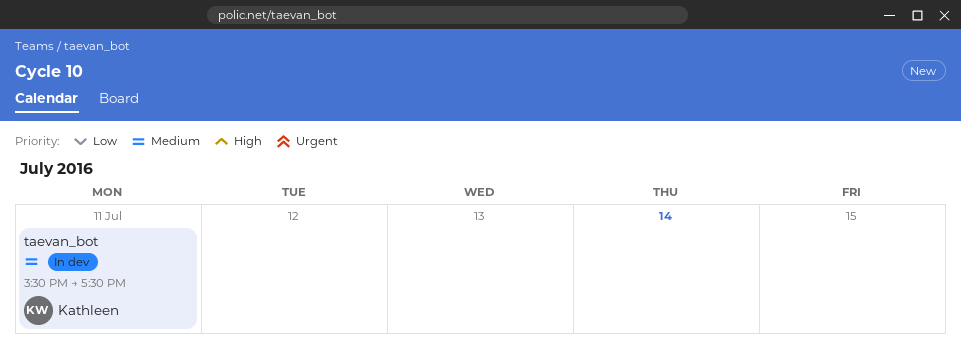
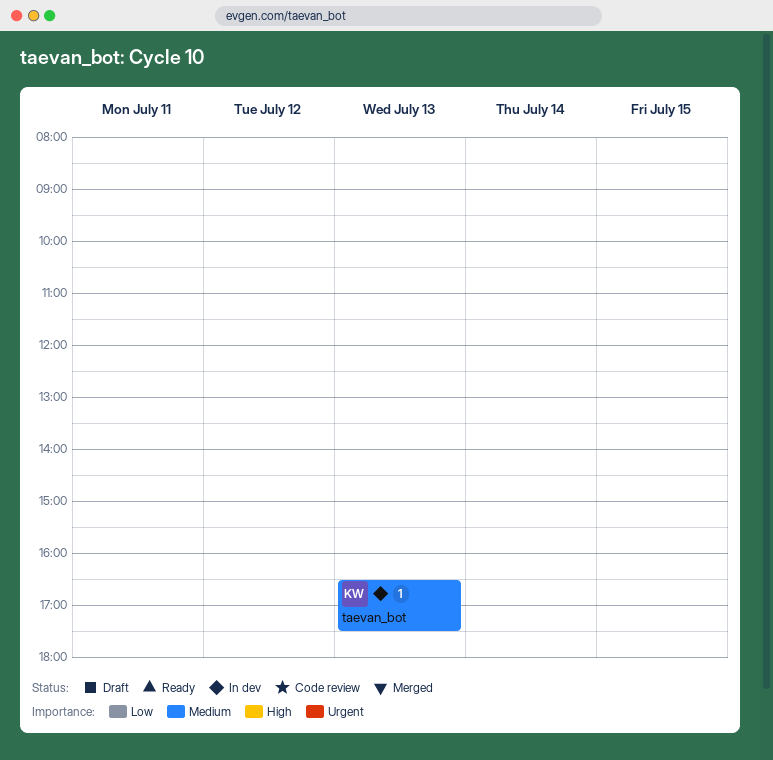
taevan_bot, day: Jul 11 -> Jul 13
taevan_bot, begins: 15:30 -> 16:30

